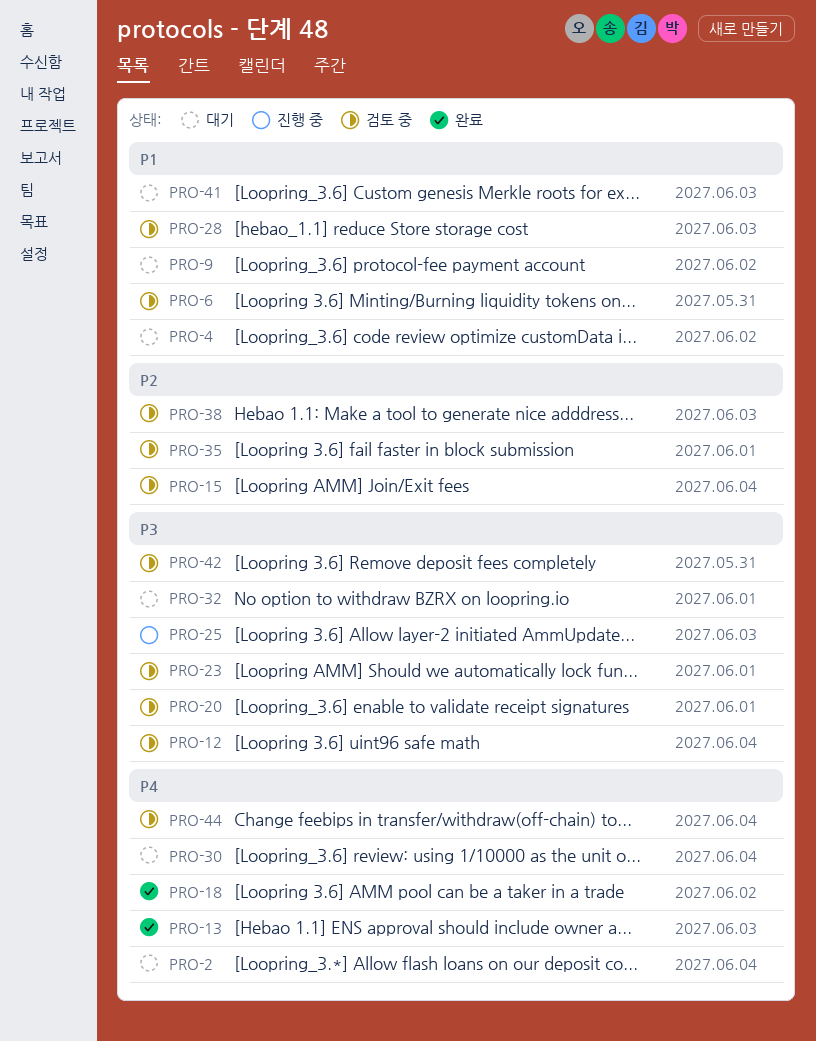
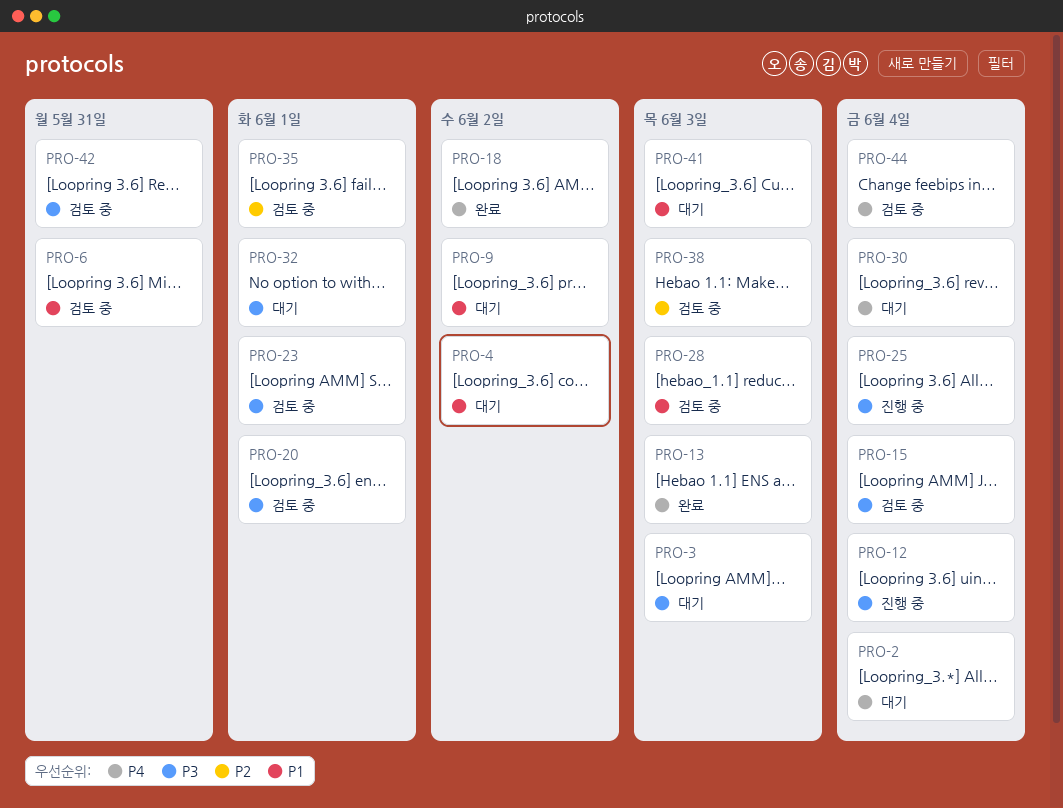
PRO-3: none -> present
PRO-12, status: 검토 중 -> 진행 중
PRO-15, priority: P2 -> P3
PRO-25, due: Jun 3 -> Jun 4

